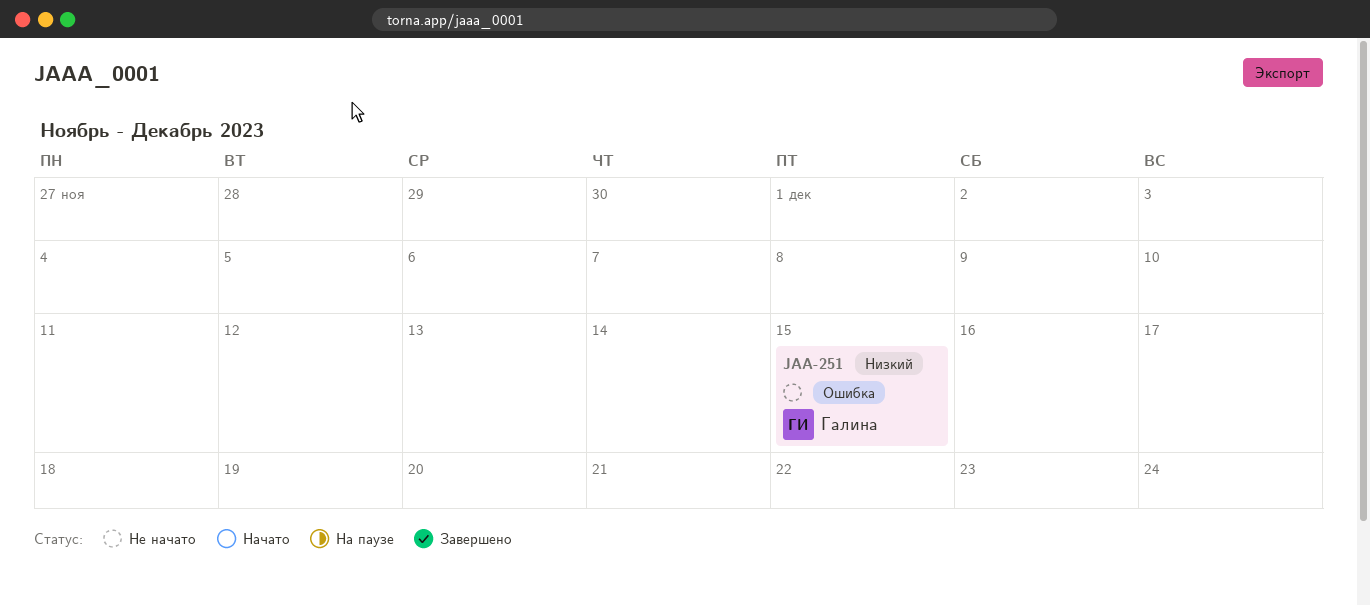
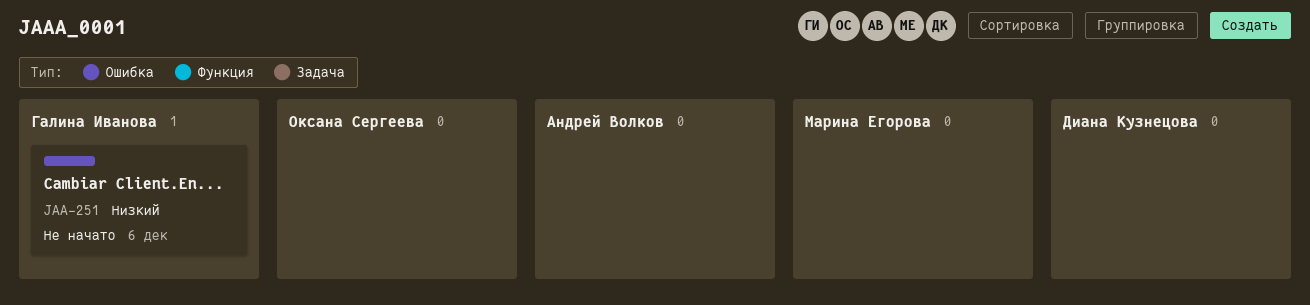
JAA-251, due: Dec 15 -> Dec 6

